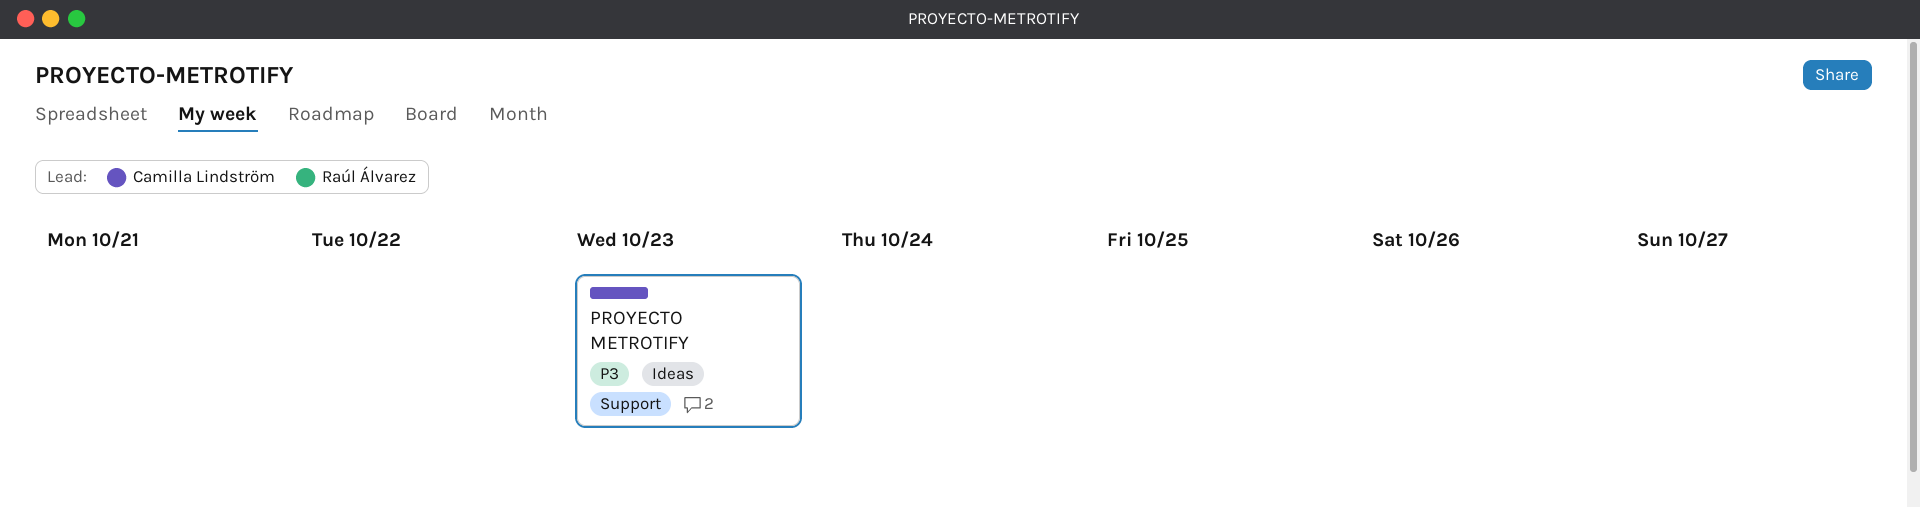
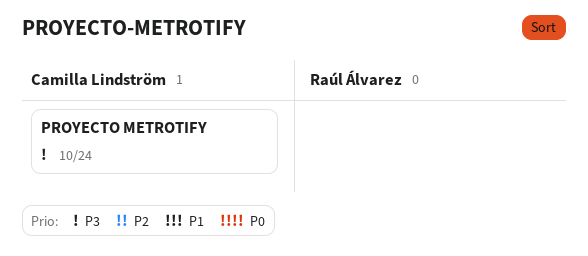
PROYECTO METROTIFY, due: Oct 23 -> Oct 24

